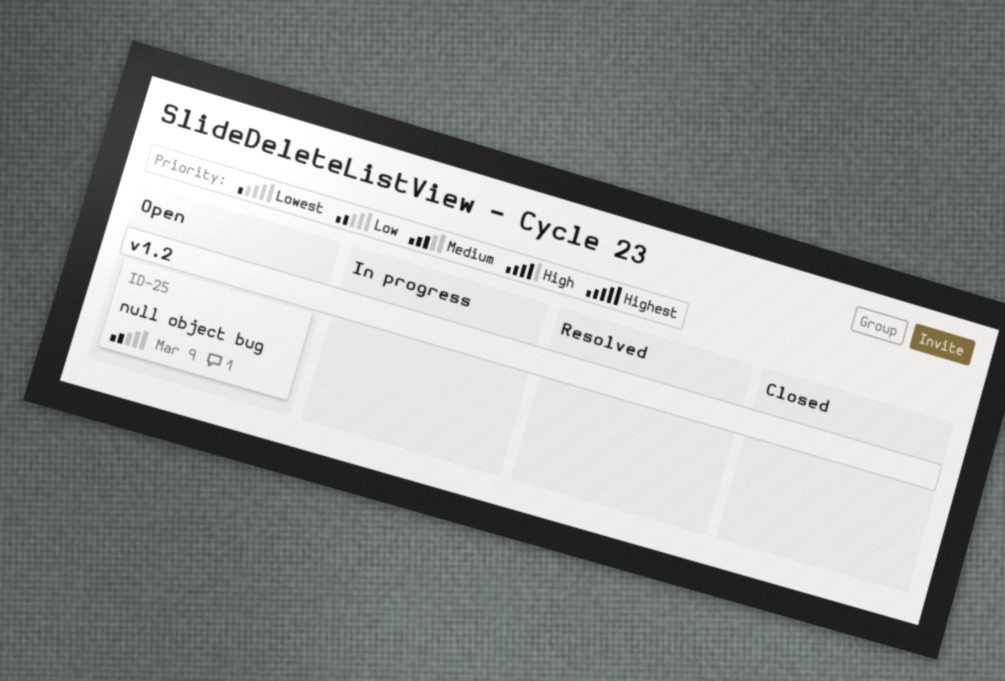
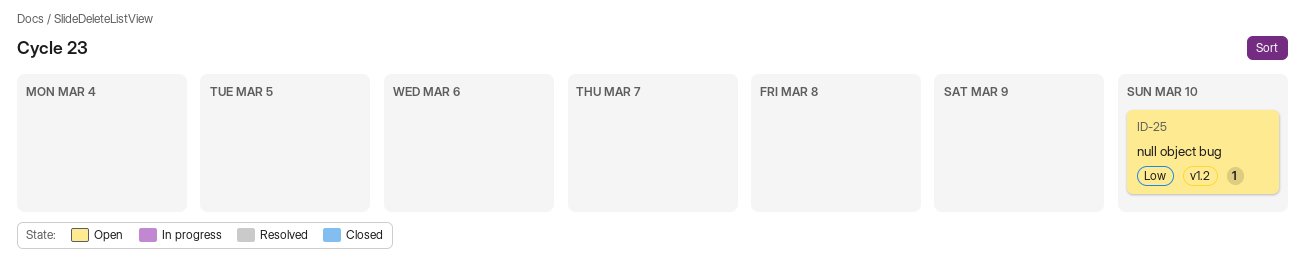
ID-25, due: Mar 9 -> Mar 10

